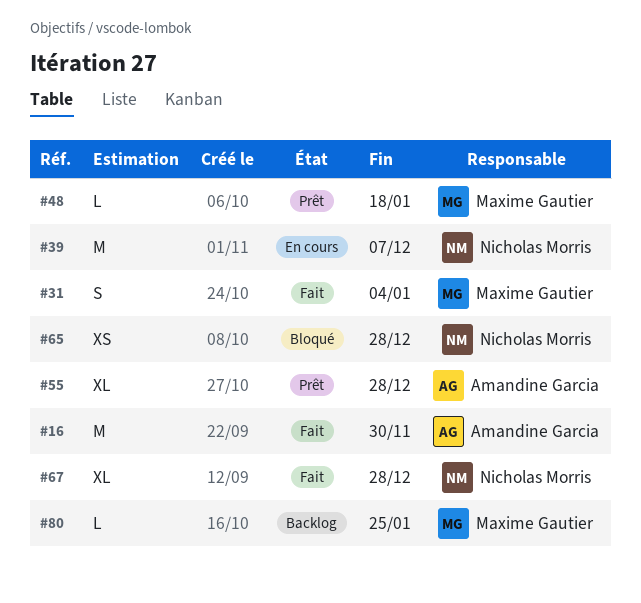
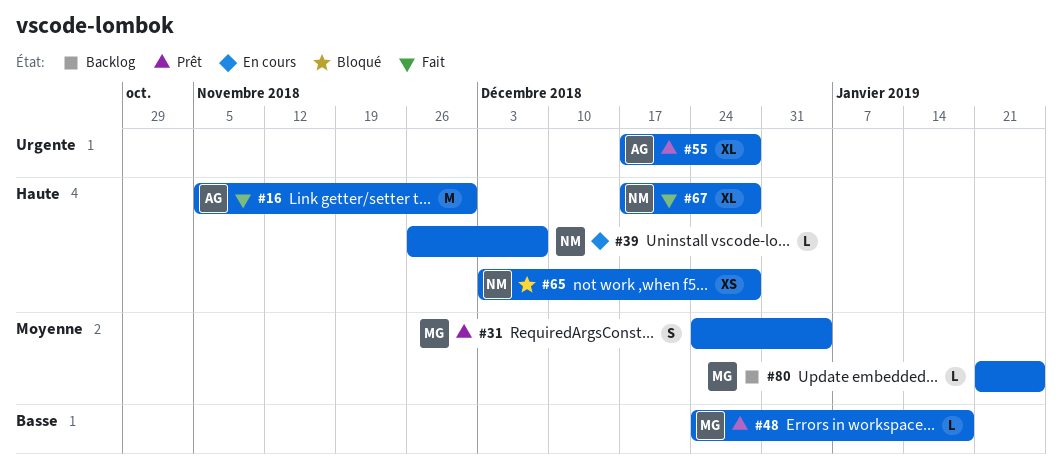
#31, status: Fait -> Prêt
#39, estimate: M -> L

